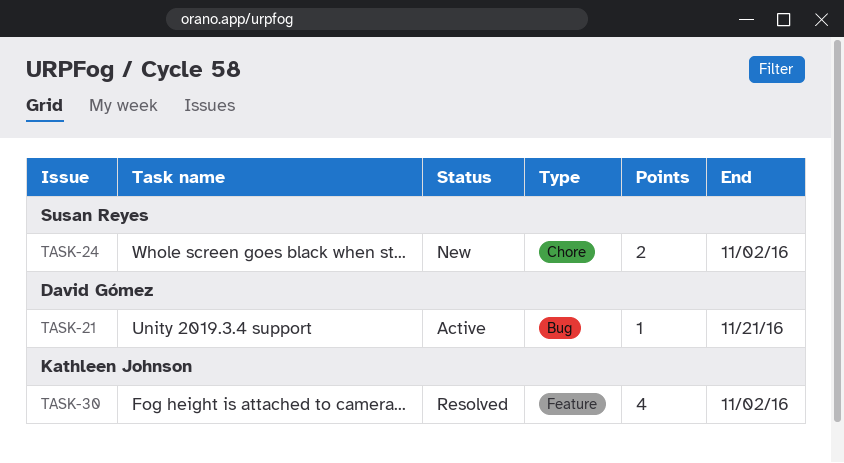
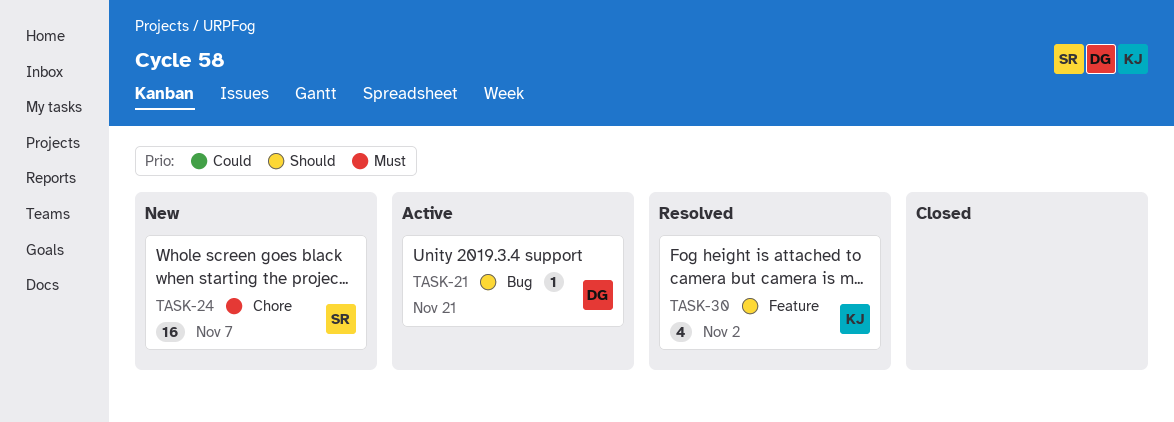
TASK-24, estimate: 2 -> 16
TASK-24, due: Nov 2 -> Nov 7

